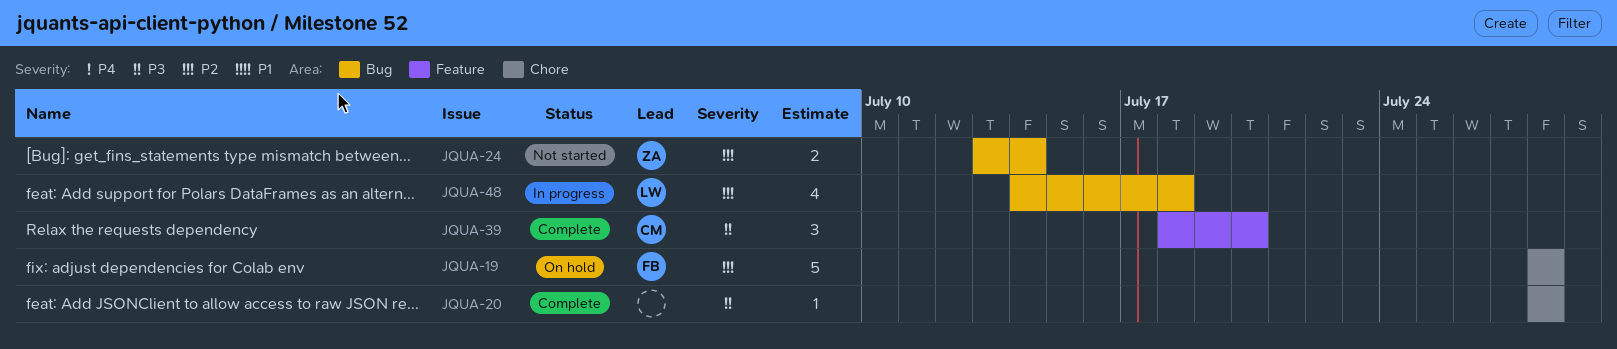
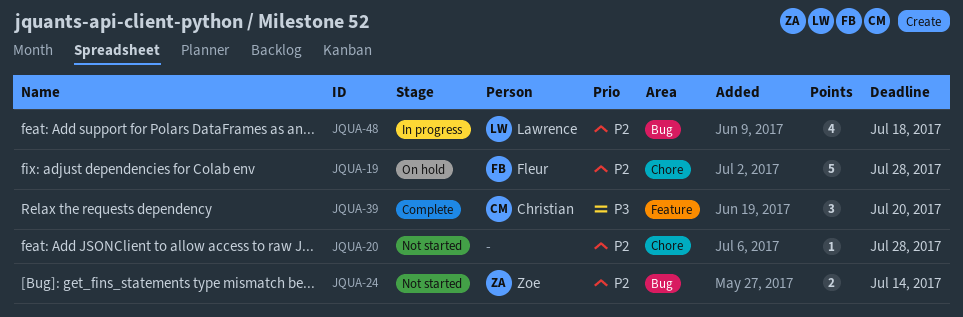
JQUA-20, status: Complete -> Not started
JQUA-20, priority: P3 -> P2

